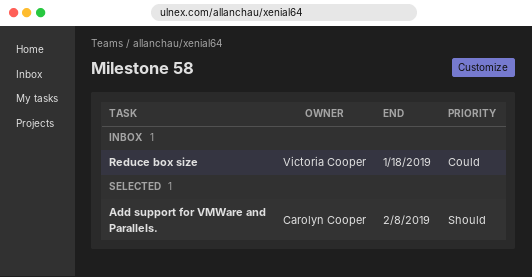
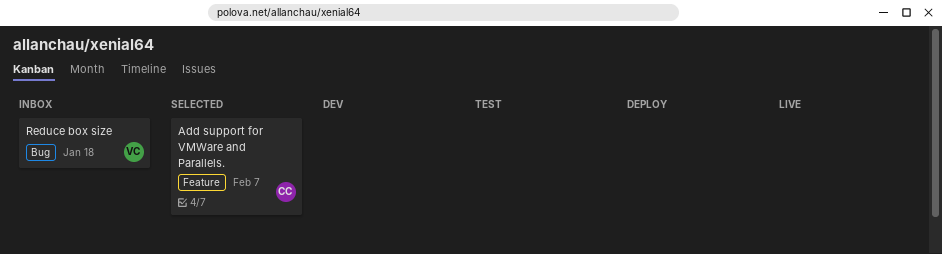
Add support for VMWare and Parallels., due: Feb 8 -> Feb 7

